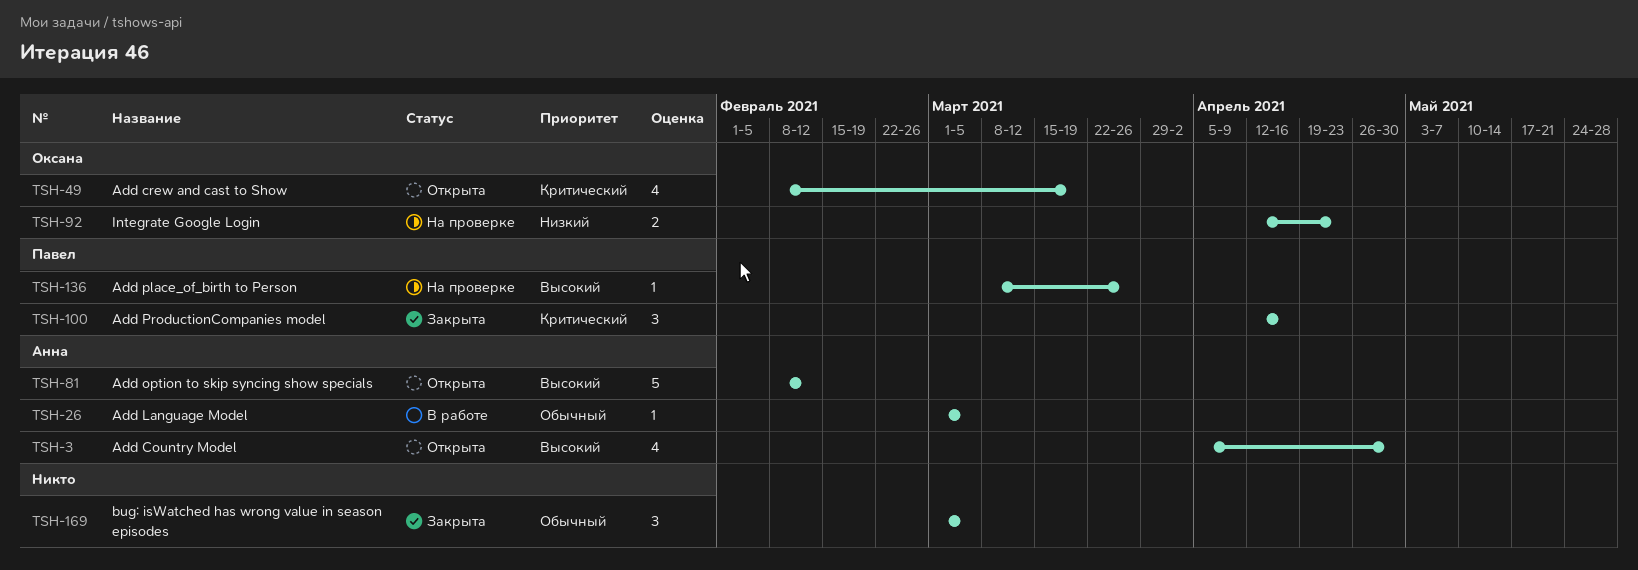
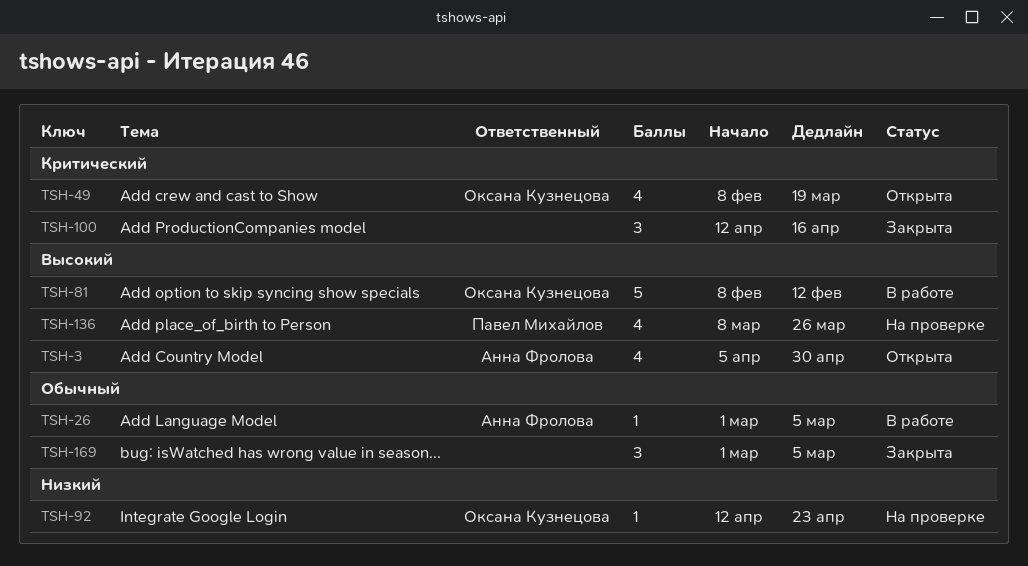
TSH-81, status: Открыта -> В работе
TSH-81, owner: Анна Фролова -> Оксана Кузнецова
TSH-92, estimate: 2 -> 1
TSH-100, owner: Павел Михайлов -> none
TSH-136, estimate: 1 -> 4

